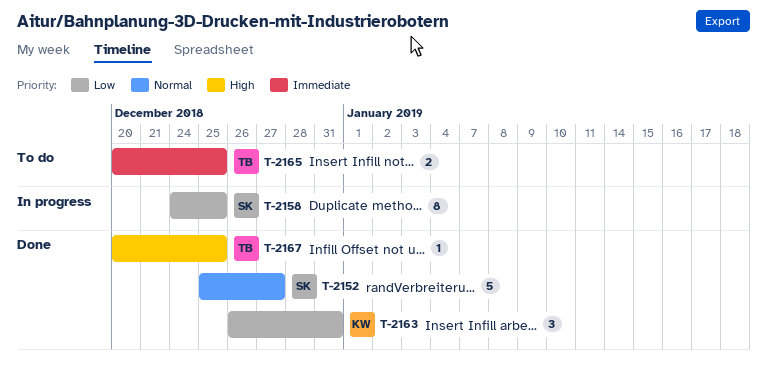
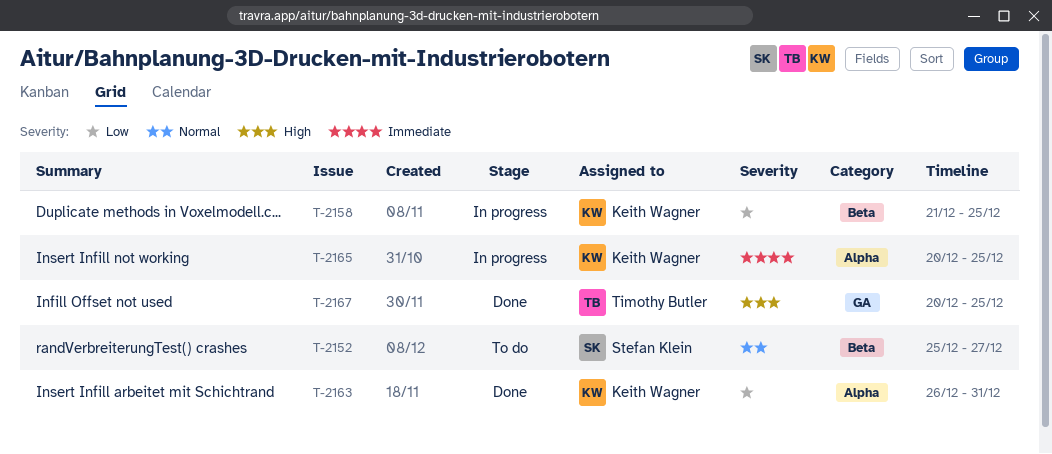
T-2152, status: Done -> To do
T-2158, owner: Stefan Klein -> Keith Wagner
T-2158, start: Dec 24 -> Dec 21
T-2165, status: To do -> In progress
T-2165, owner: Timothy Butler -> Keith Wagner

